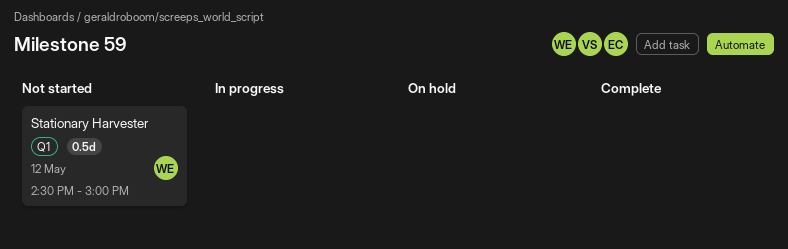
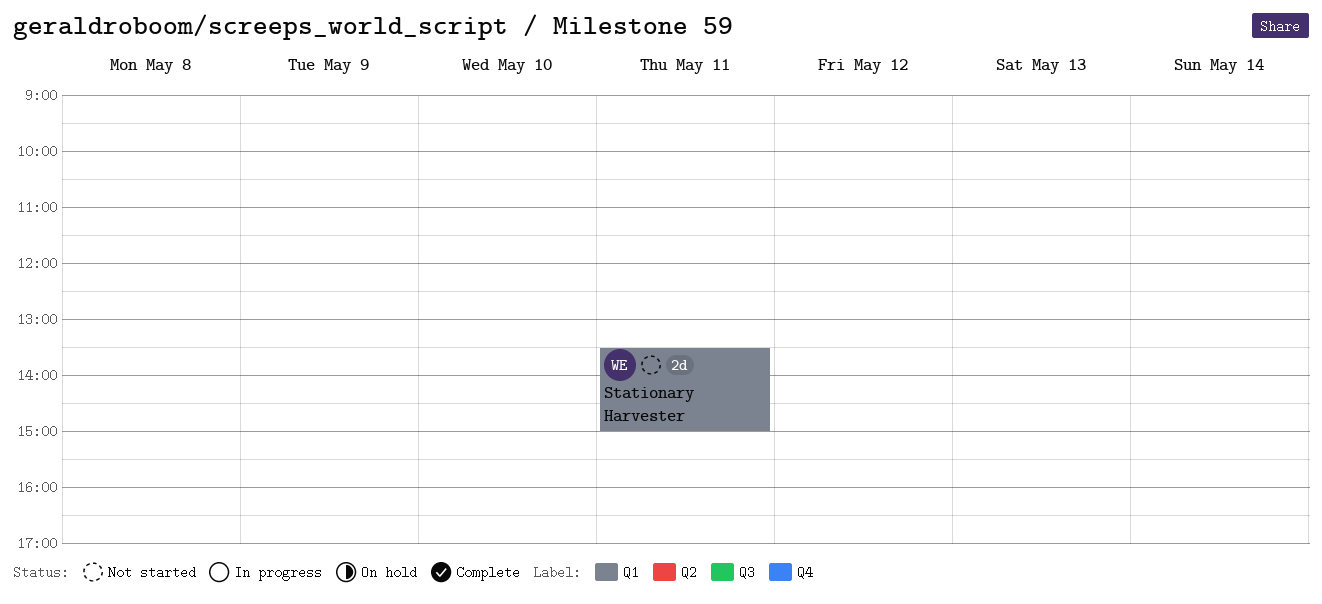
Stationary Harvester, estimate: 0.5d -> 2d
Stationary Harvester, day: May 12 -> May 11
Stationary Harvester, begins: 14:30 -> 13:30

